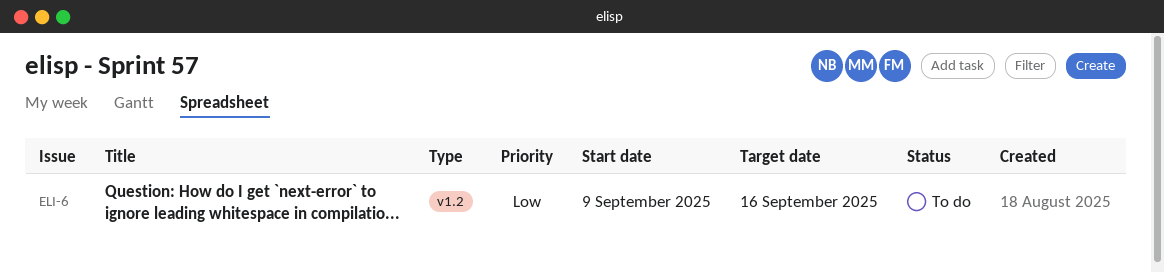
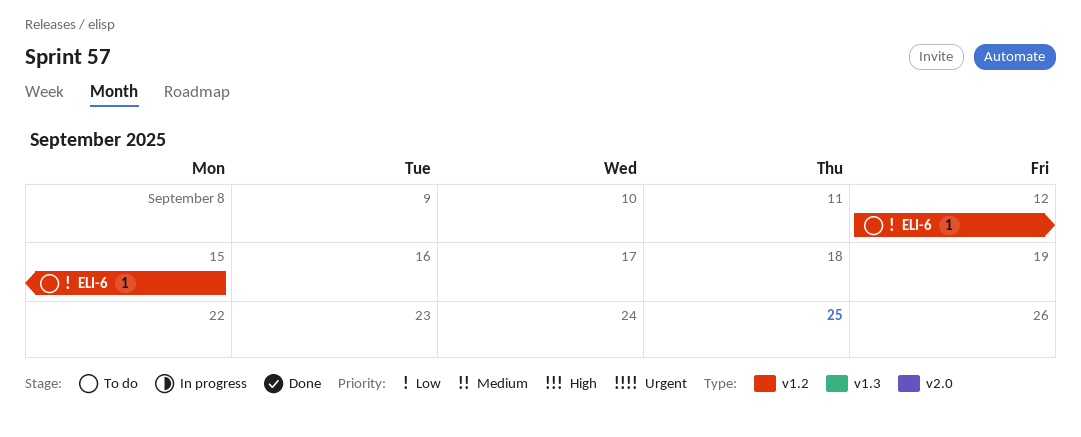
ELI-6, start: Sep 9 -> Sep 12
ELI-6, due: Sep 16 -> Sep 15

